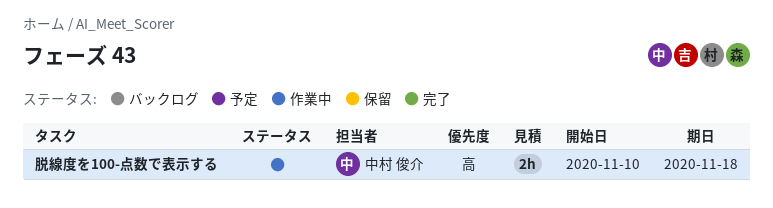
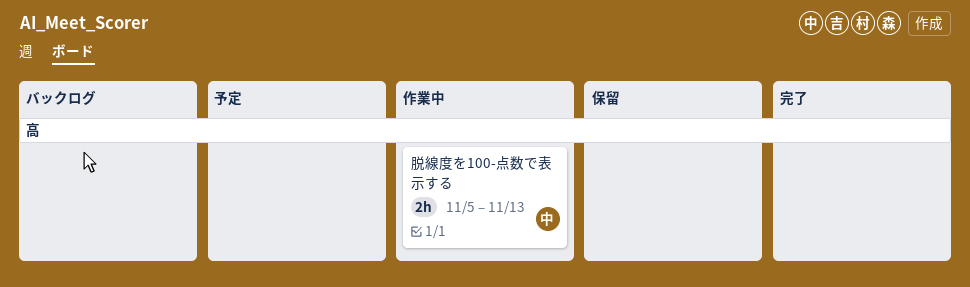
脱線度を100-点数で表示する, start: Nov 10 -> Nov 5
脱線度を100-点数で表示する, due: Nov 18 -> Nov 13

